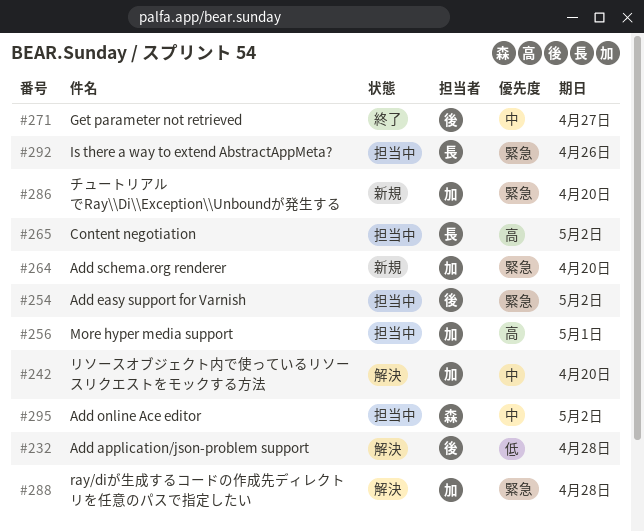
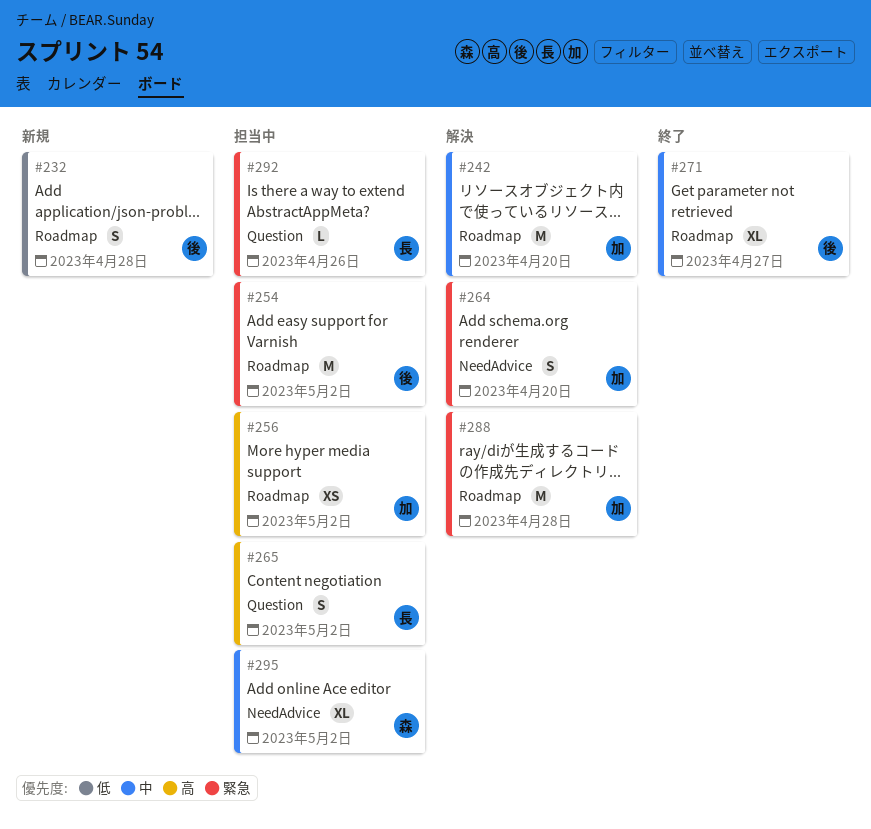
#232, status: 解決 -> 新規
#256, due: May 1 -> May 2
#264, status: 新規 -> 解決
#286: present -> none

